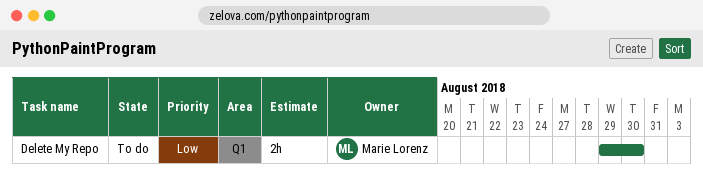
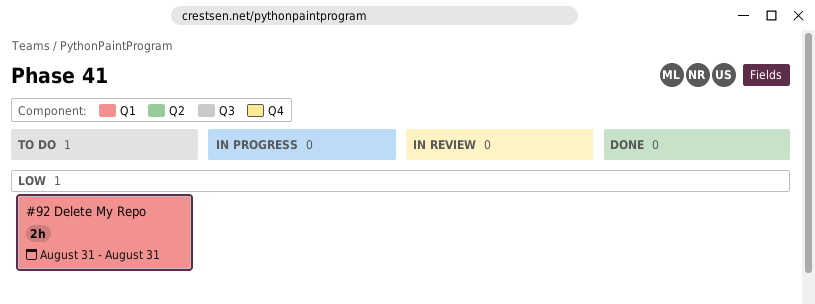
Delete My Repo, start: Aug 29 -> Aug 31
Delete My Repo, due: Aug 30 -> Aug 31

